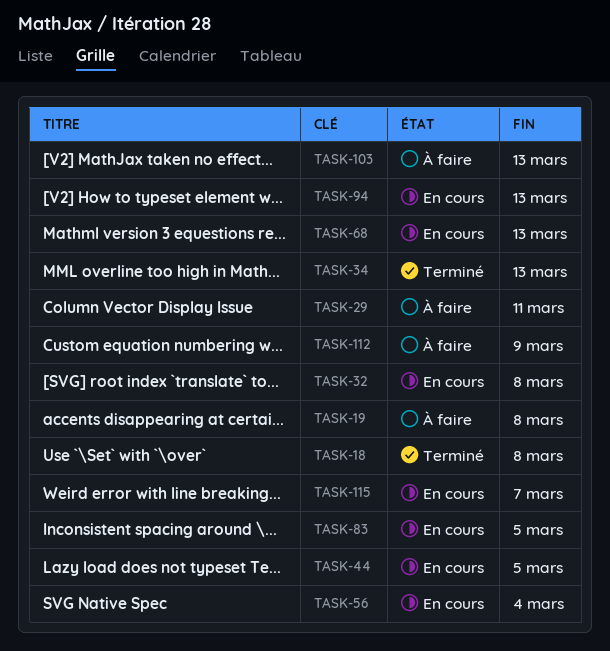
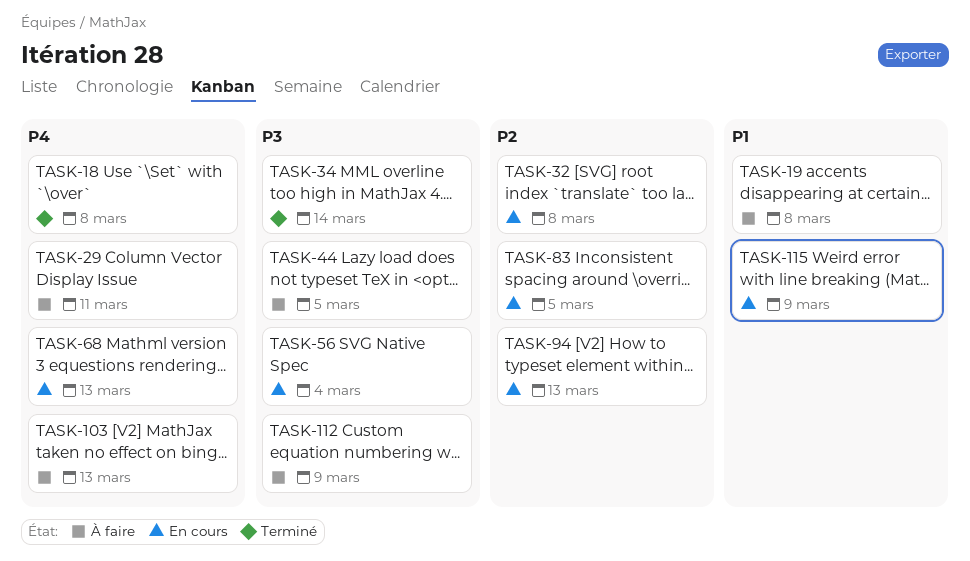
TASK-34, due: Mar 13 -> Mar 14
TASK-44, status: En cours -> À faire
TASK-115, due: Mar 7 -> Mar 9

